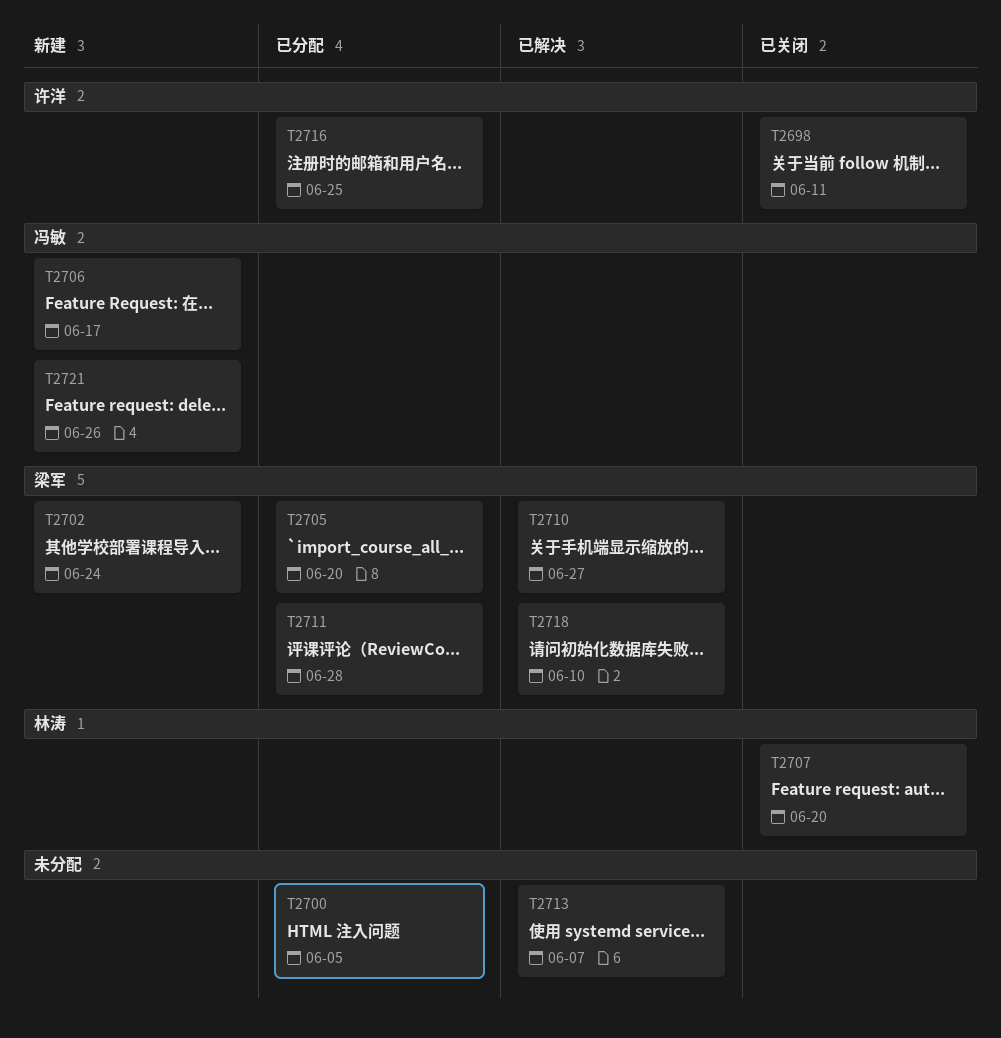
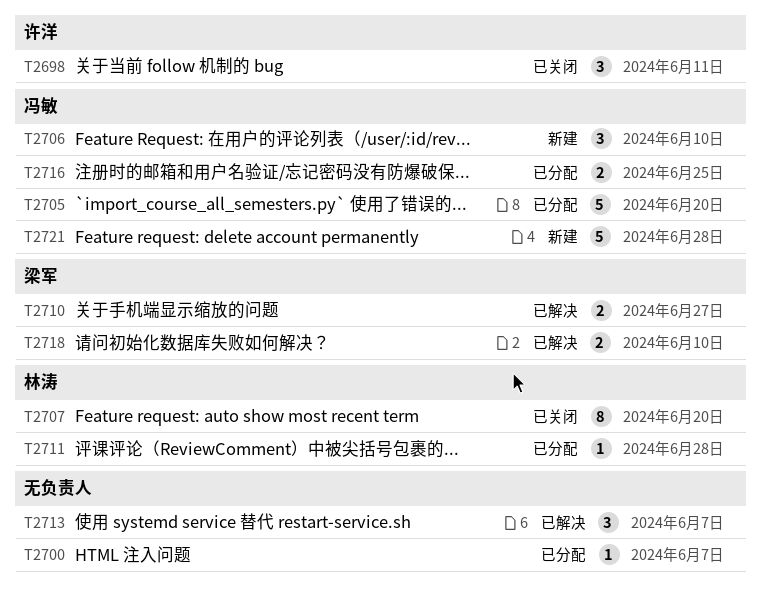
T2700, due: Jun 5 -> Jun 7
T2702: present -> none
T2705, owner: 梁军 -> 冯敏
T2706, due: Jun 17 -> Jun 10
T2711, owner: 梁军 -> 林涛
T2716, owner: 许洋 -> 冯敏
T2721, due: Jun 26 -> Jun 28

